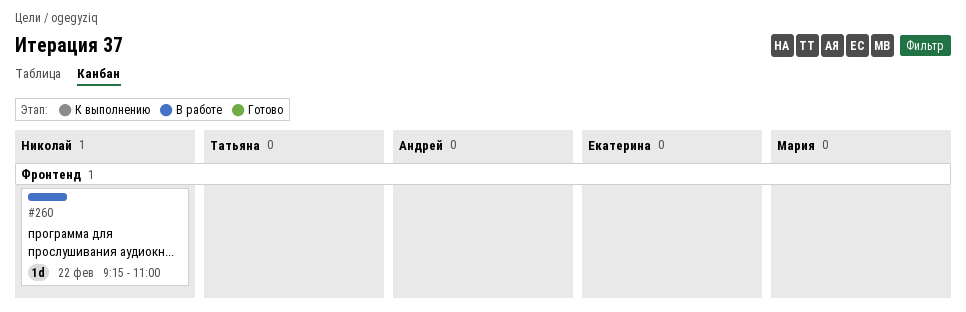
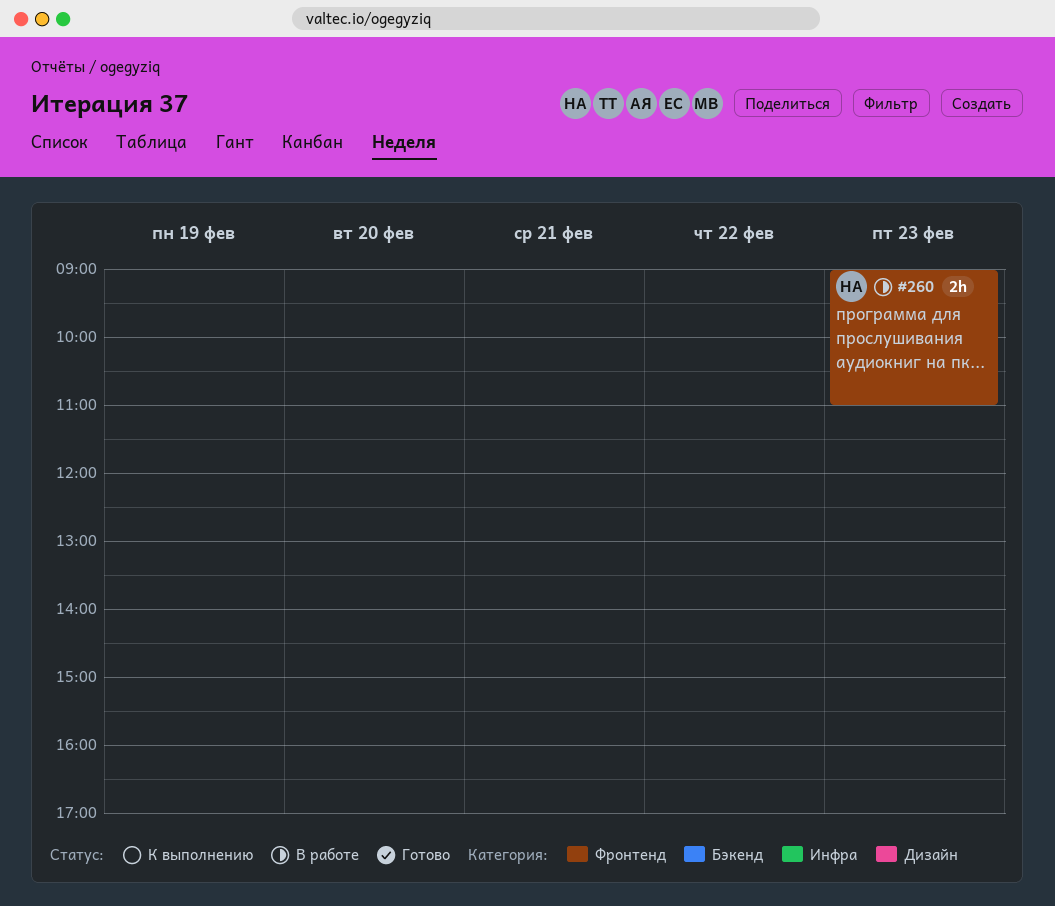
#260, estimate: 1d -> 2h
#260, day: Feb 22 -> Feb 23
#260, begins: 09:15 -> 09:00

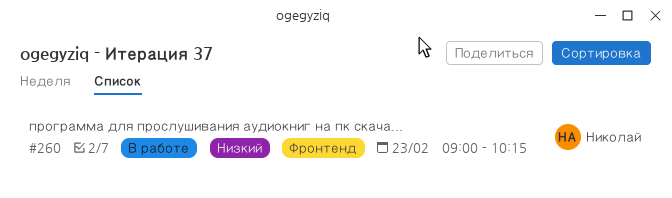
#260, ends: 11:00 -> 10:15

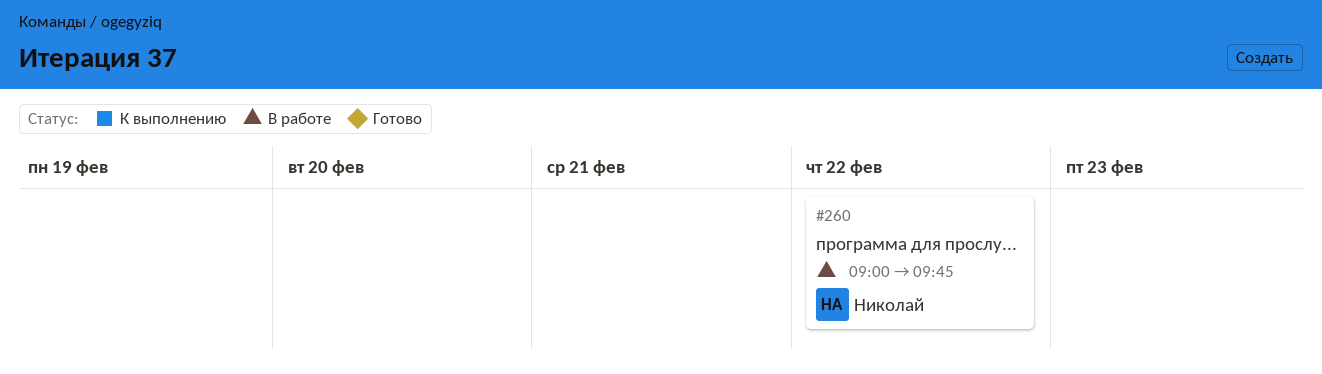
#260, day: Feb 23 -> Feb 22
#260, ends: 10:15 -> 09:45

